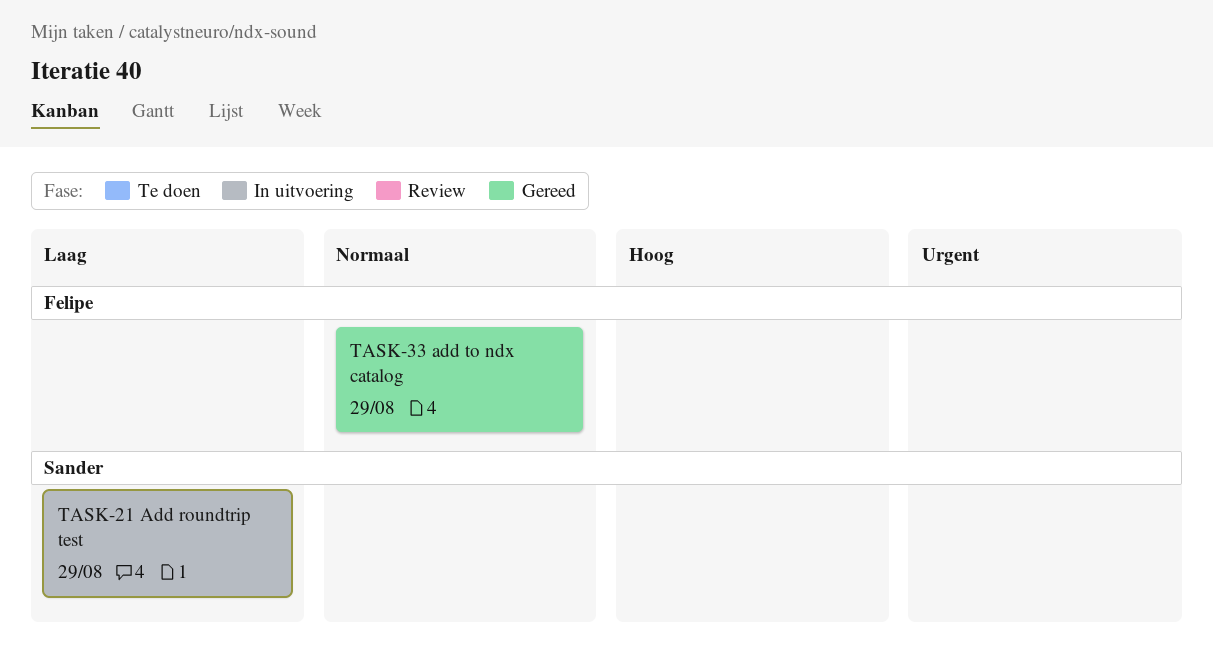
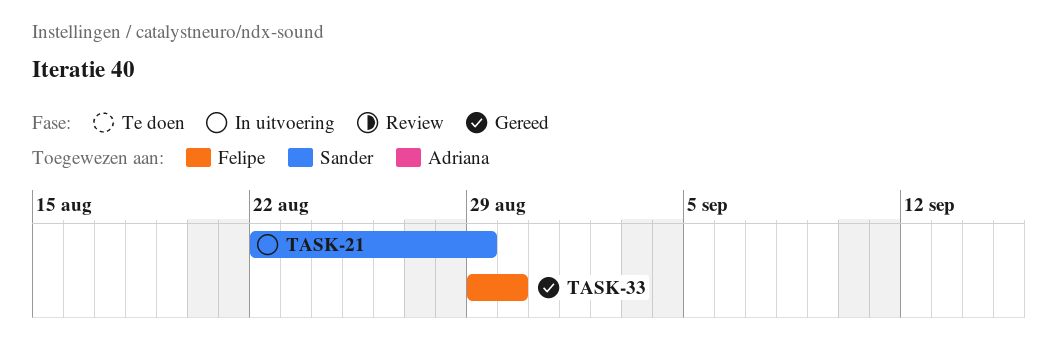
TASK-33, due: Aug 29 -> Aug 30

